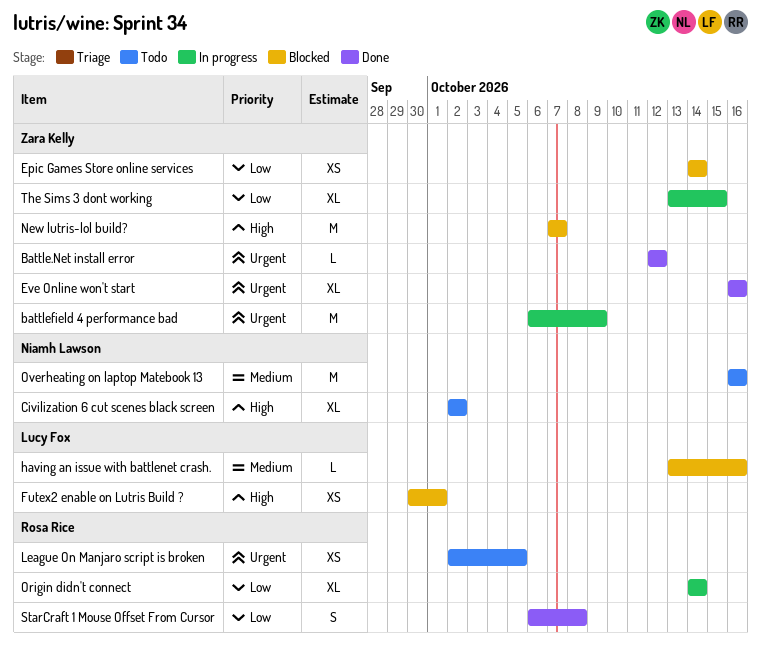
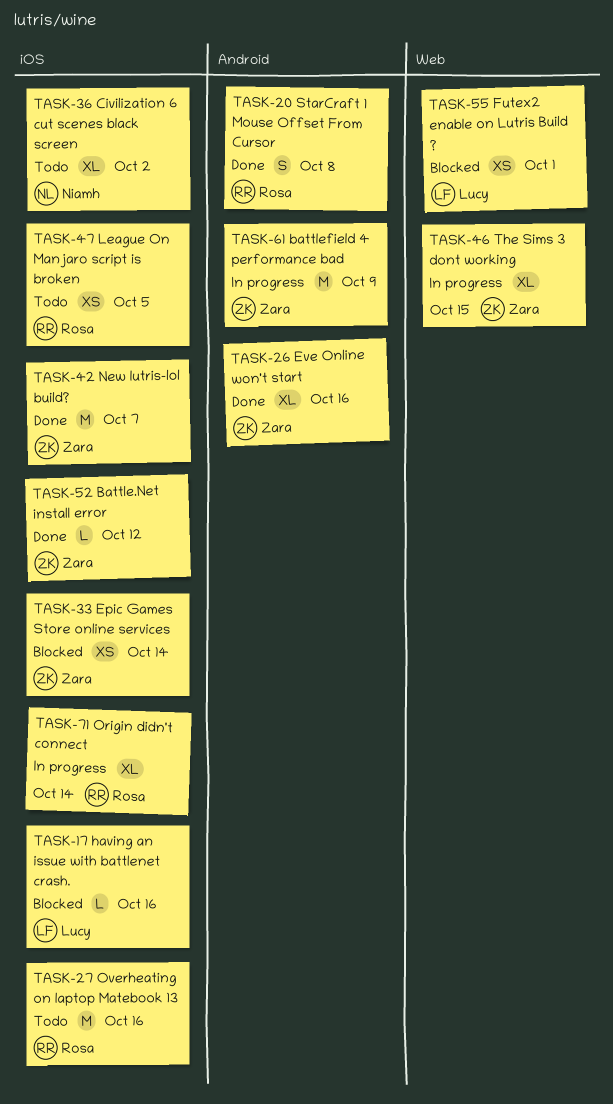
New lutris-lol build?, status: Blocked -> Done
Overheating on laptop Matebook 13, owner: Niamh Lawson -> Rosa Rice

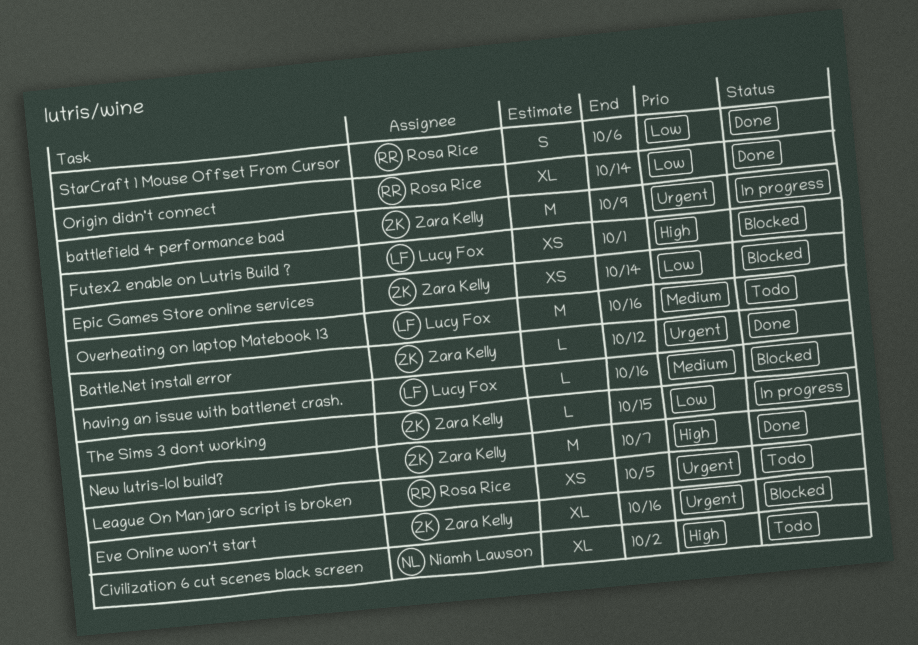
Eve Online won't start, status: Done -> Blocked
Origin didn't connect, status: In progress -> Done
Overheating on laptop Matebook 13, owner: Rosa Rice -> Lucy Fox
StarCraft 1 Mouse Offset From Cursor, due: Oct 8 -> Oct 6
The Sims 3 dont working, estimate: XL -> L

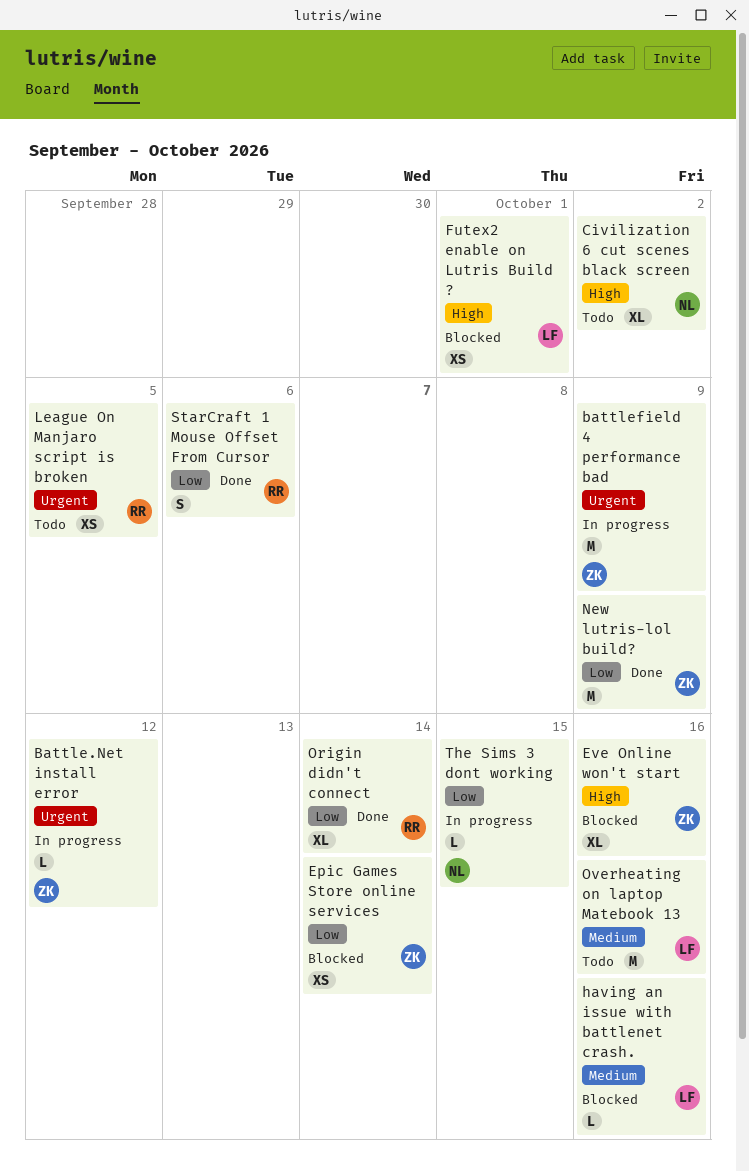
Battle.Net install error, status: Done -> In progress
Eve Online won't start, priority: Urgent -> High
New lutris-lol build?, priority: High -> Low
New lutris-lol build?, due: Oct 7 -> Oct 9
The Sims 3 dont working, owner: Zara Kelly -> Niamh Lawson

